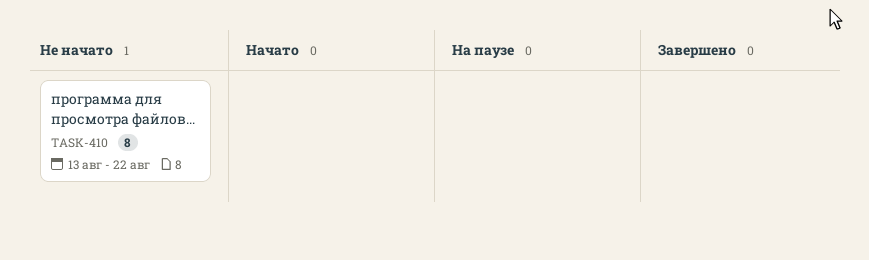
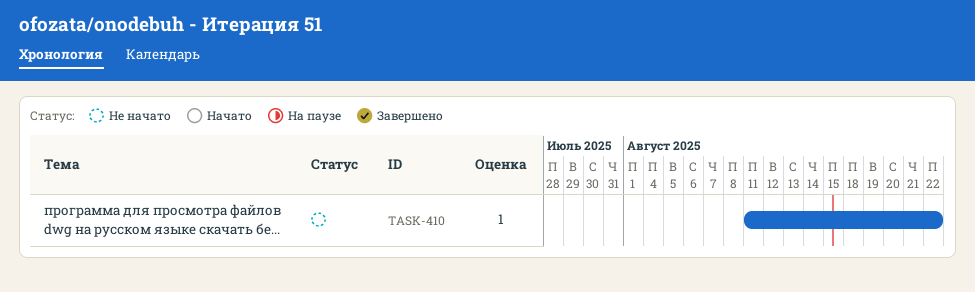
TASK-410, estimate: 8 -> 1
TASK-410, start: Aug 13 -> Aug 11

